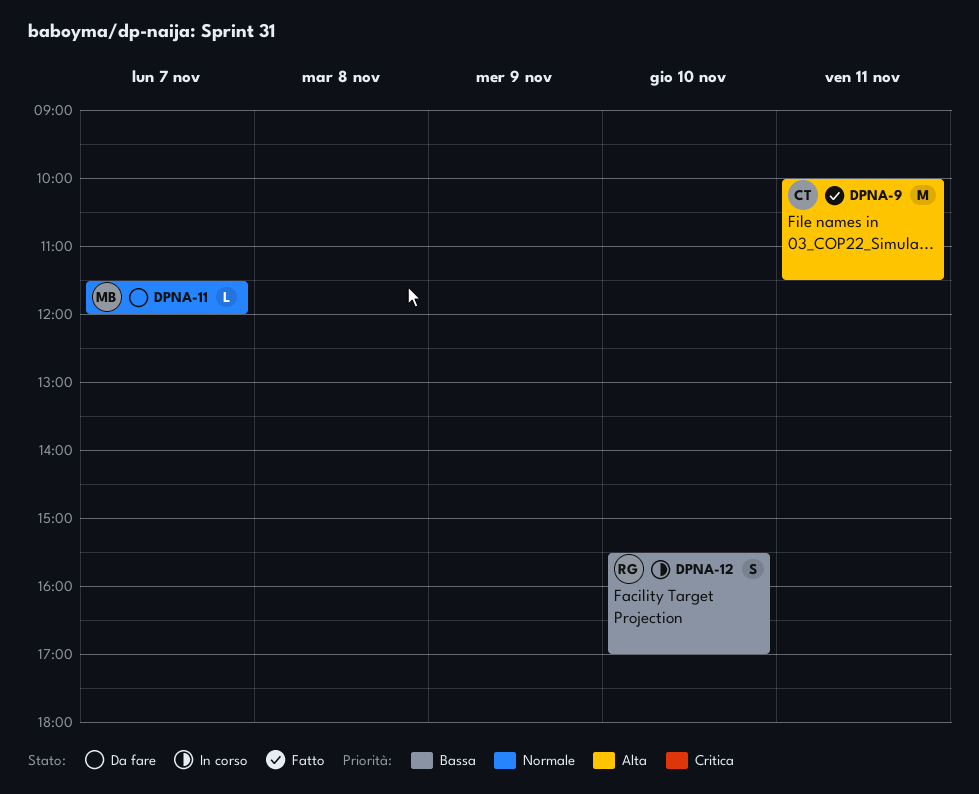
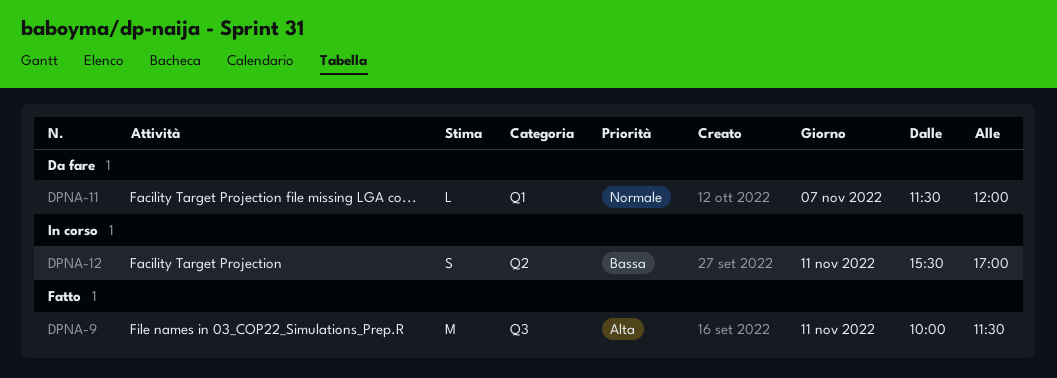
DPNA-12, day: Nov 10 -> Nov 11

